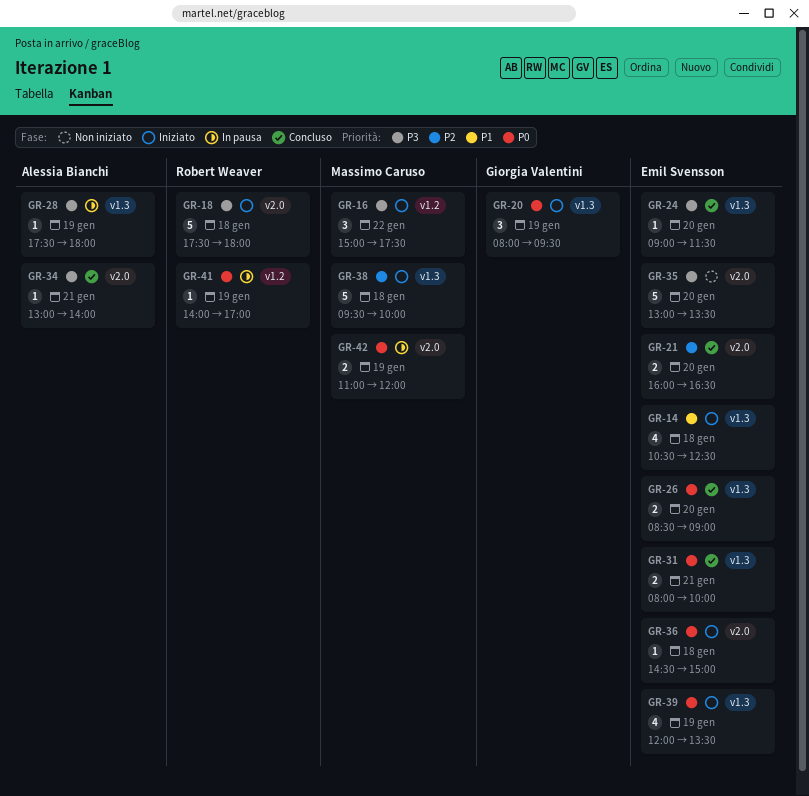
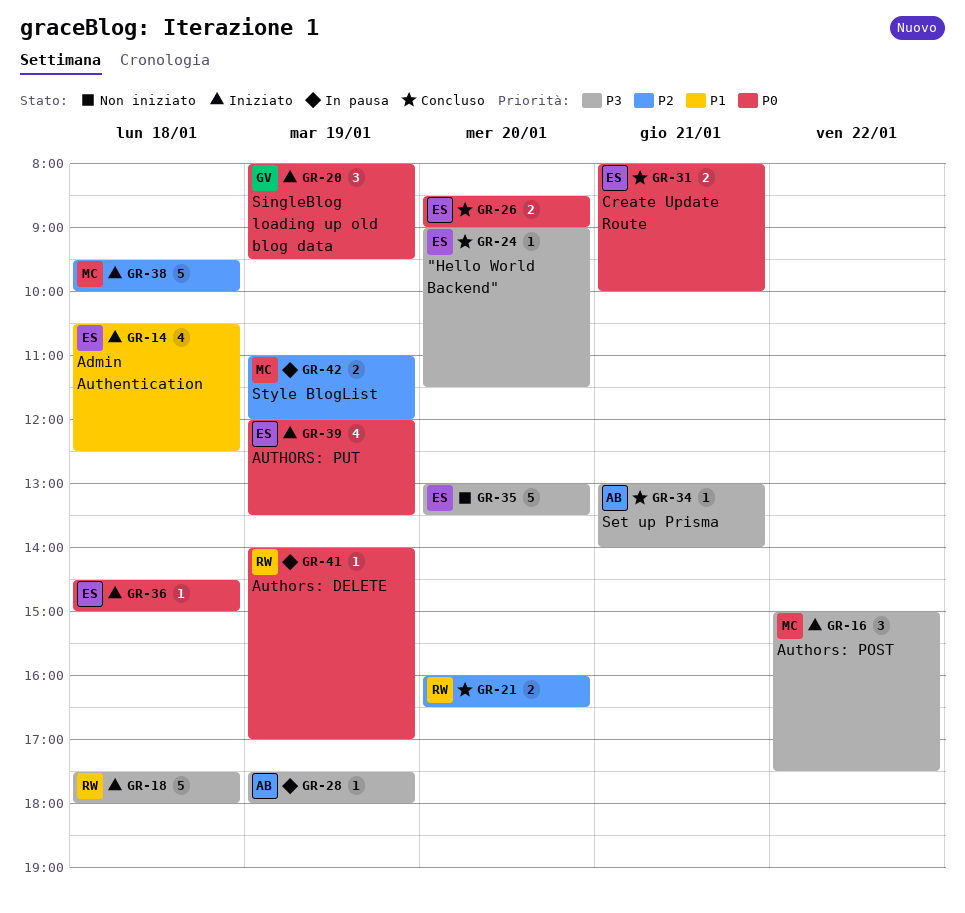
GR-21, owner: Emil Svensson -> Robert Weaver
GR-42, priority: P0 -> P2

